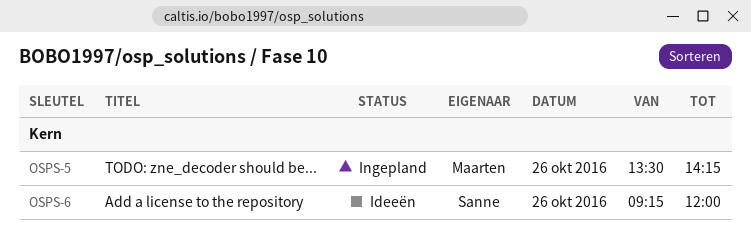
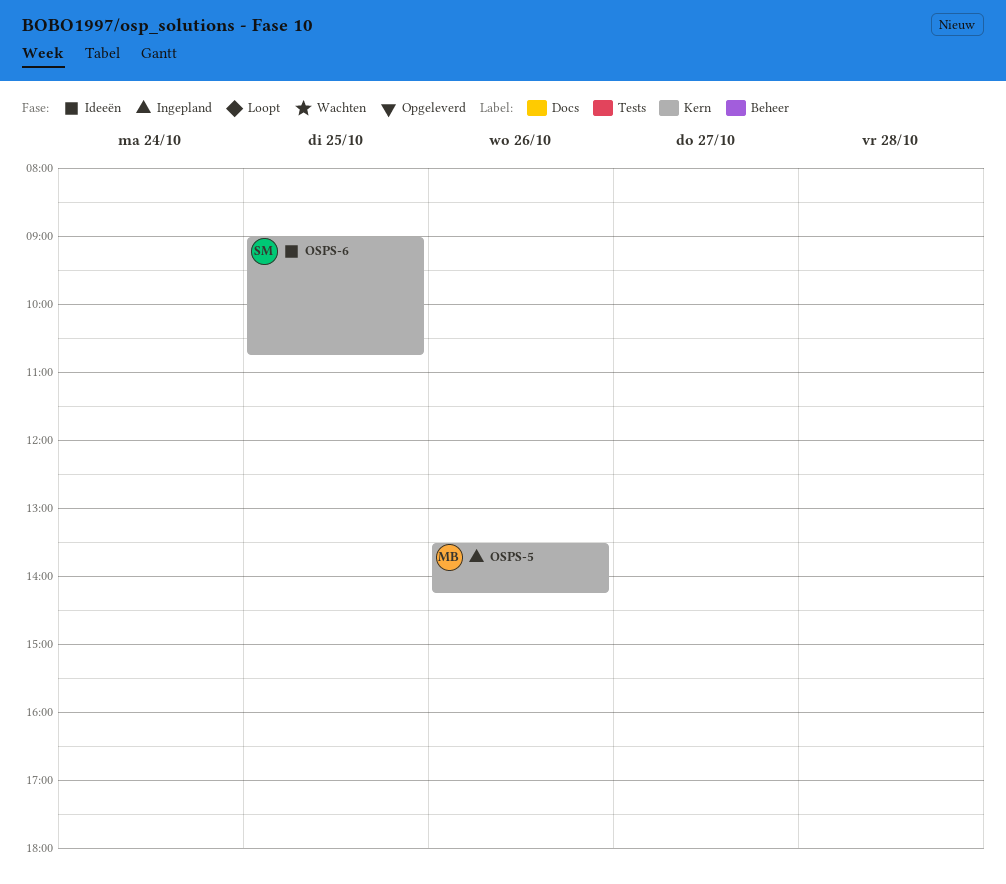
OSPS-6, day: Oct 26 -> Oct 25
OSPS-6, begins: 09:15 -> 09:00
OSPS-6, ends: 12:00 -> 10:45

